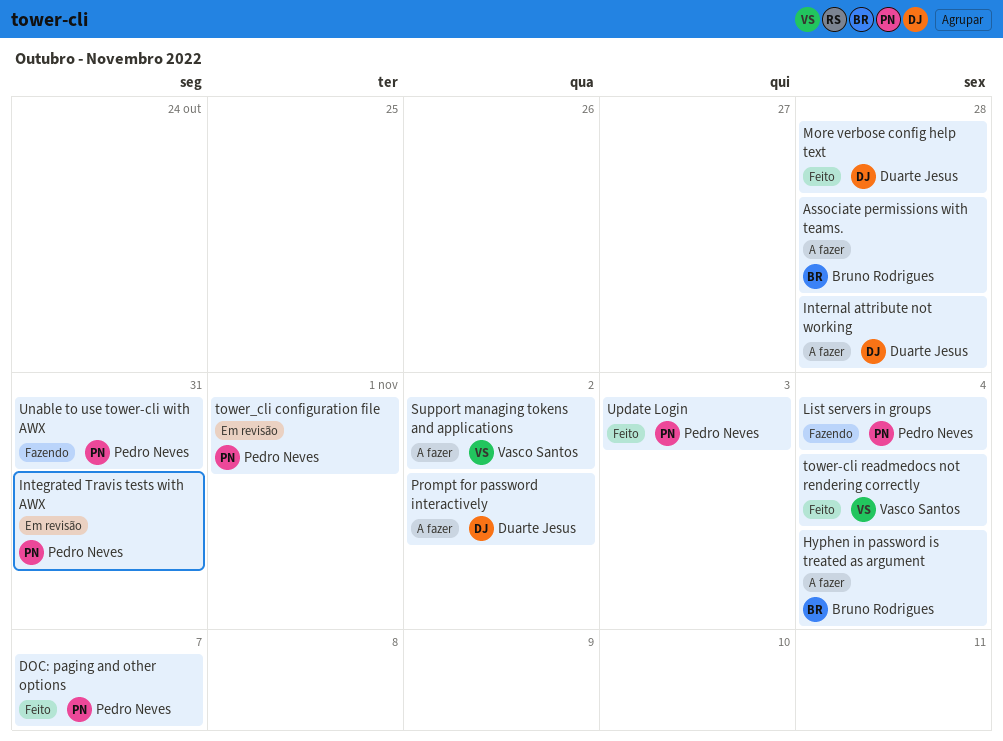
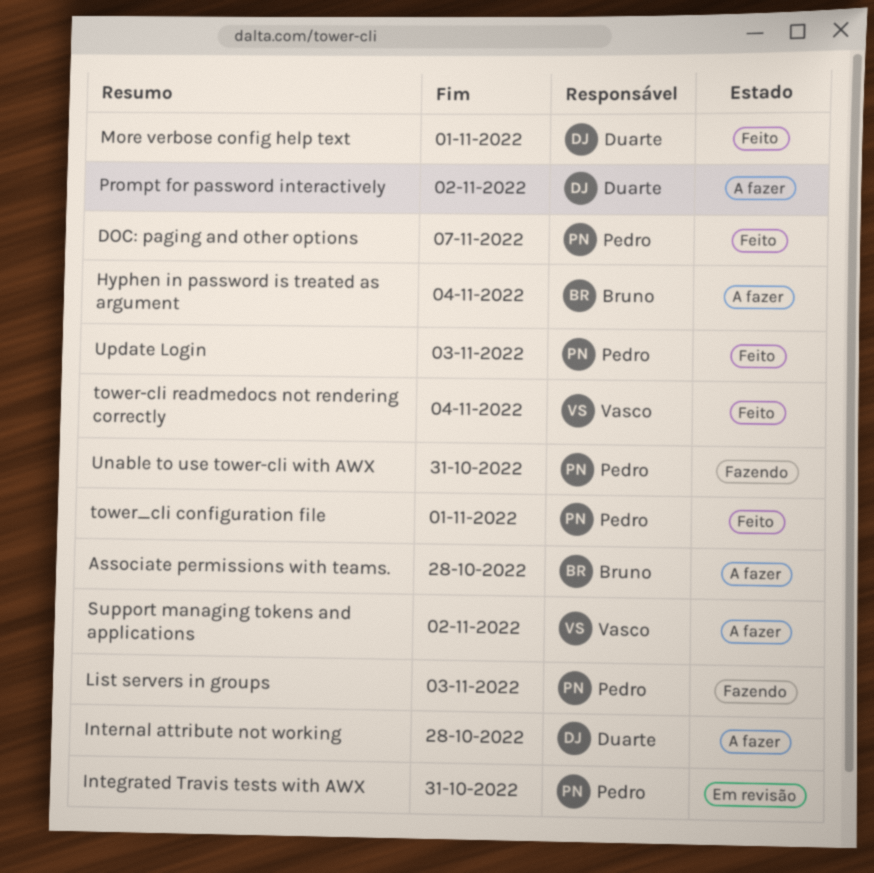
List servers in groups, due: Nov 4 -> Nov 3
More verbose config help text, due: Oct 28 -> Nov 1
tower_cli configuration file, status: Em revisão -> Feito

